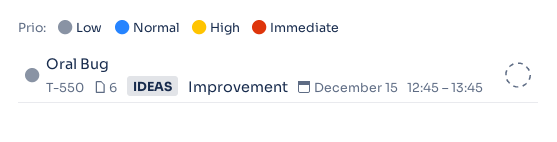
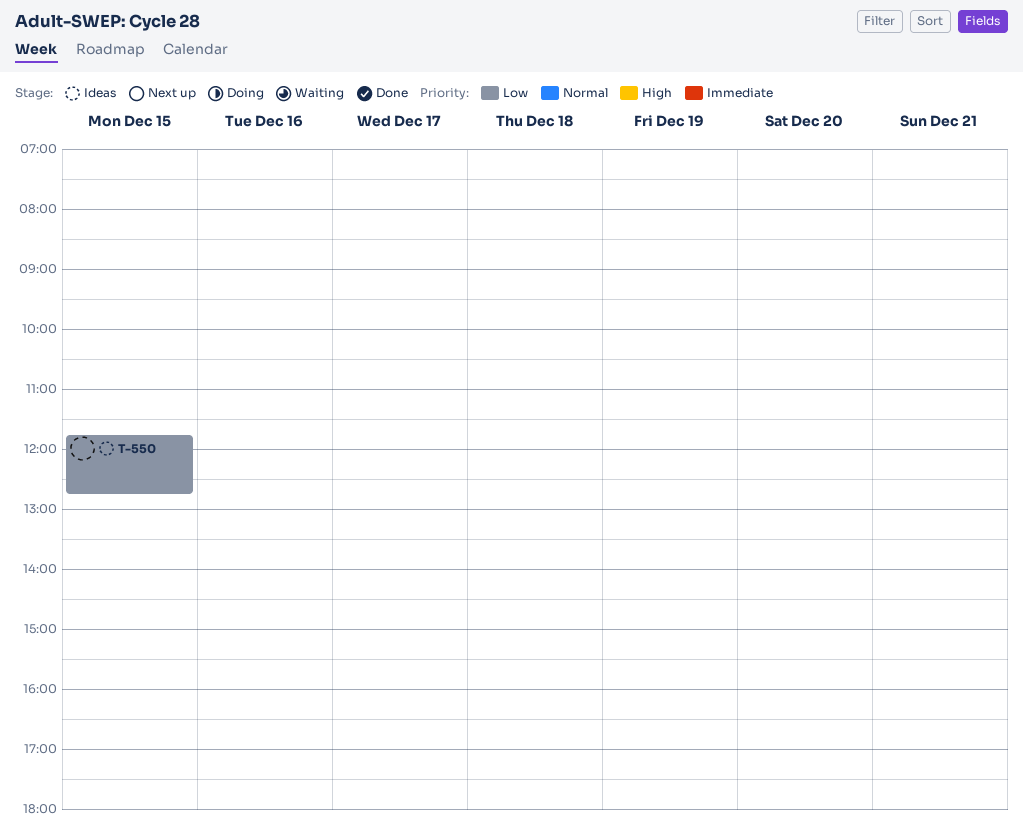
T-550, begins: 12:45 -> 11:45
T-550, ends: 13:45 -> 12:45

